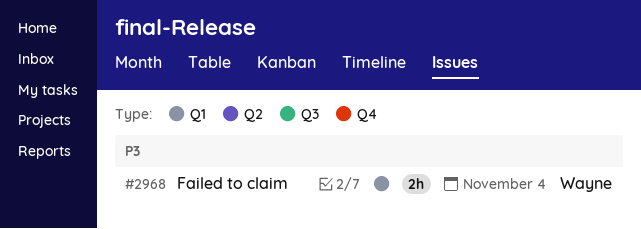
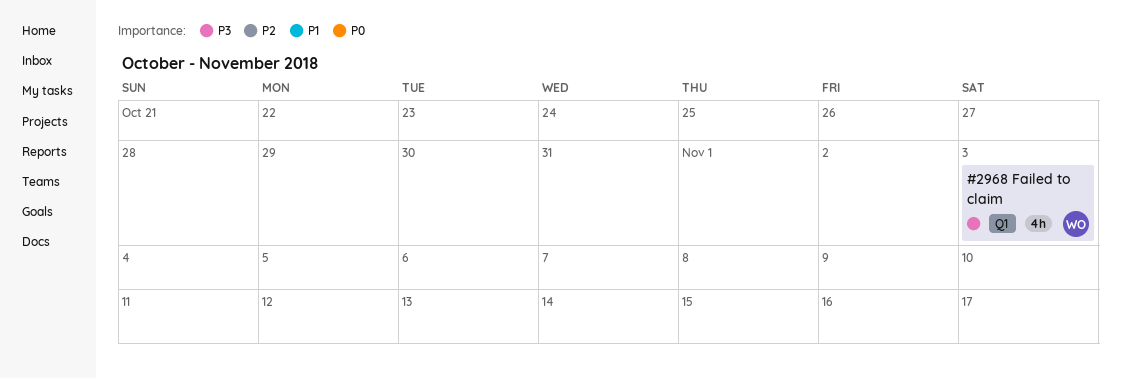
#2968, estimate: 2h -> 4h
#2968, due: Nov 4 -> Nov 3

